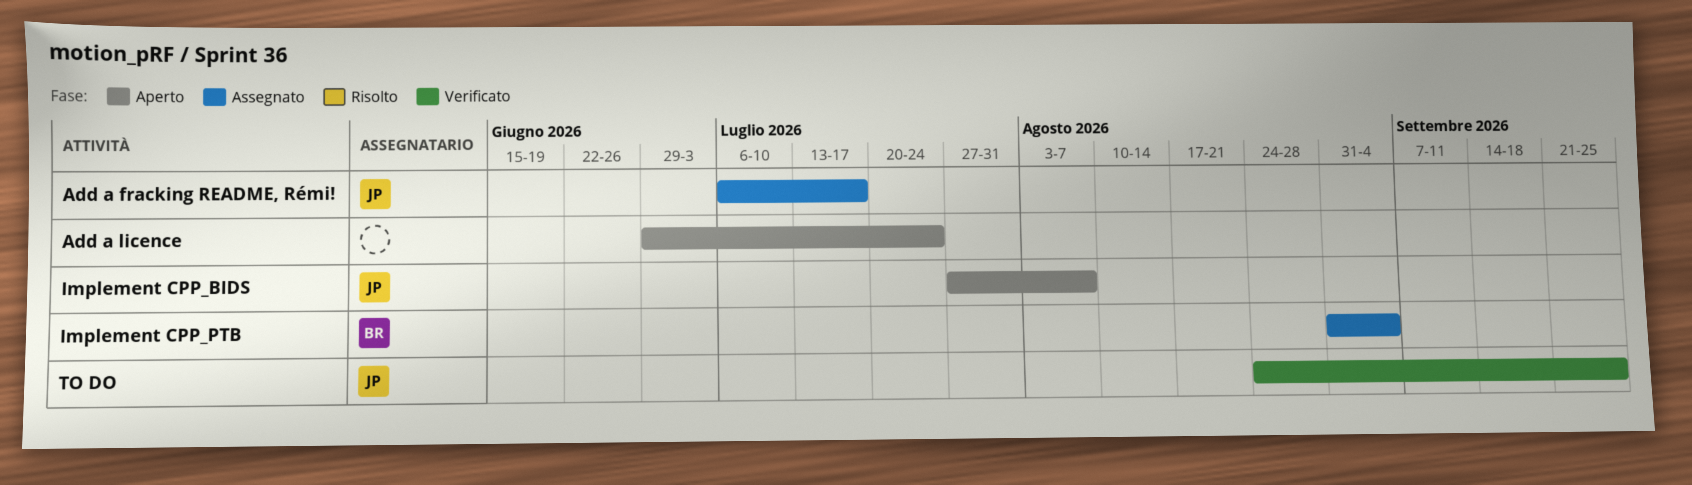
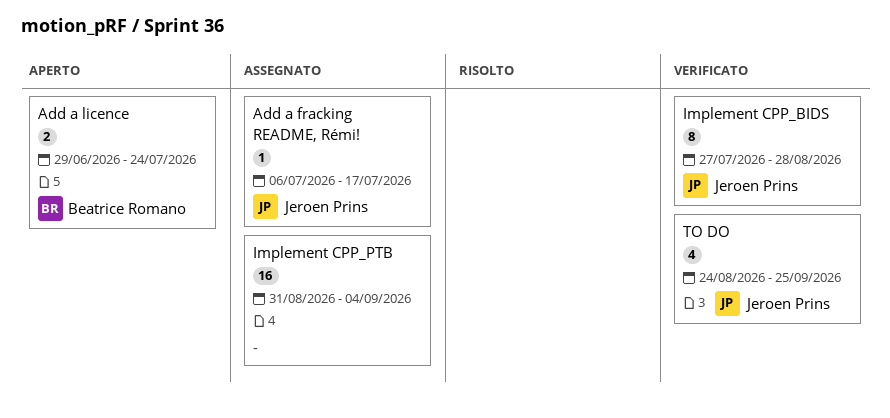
Add a licence, owner: none -> Beatrice Romano
Implement CPP_BIDS, status: Aperto -> Verificato
Implement CPP_BIDS, due: Aug 7 -> Aug 28
Implement CPP_PTB, owner: Beatrice Romano -> none

